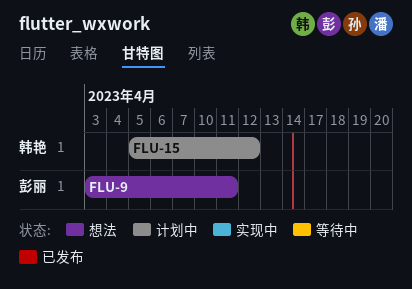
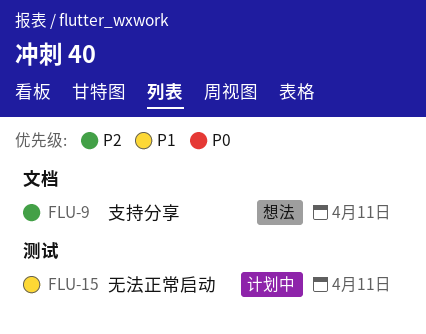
FLU-15, due: Apr 12 -> Apr 11

